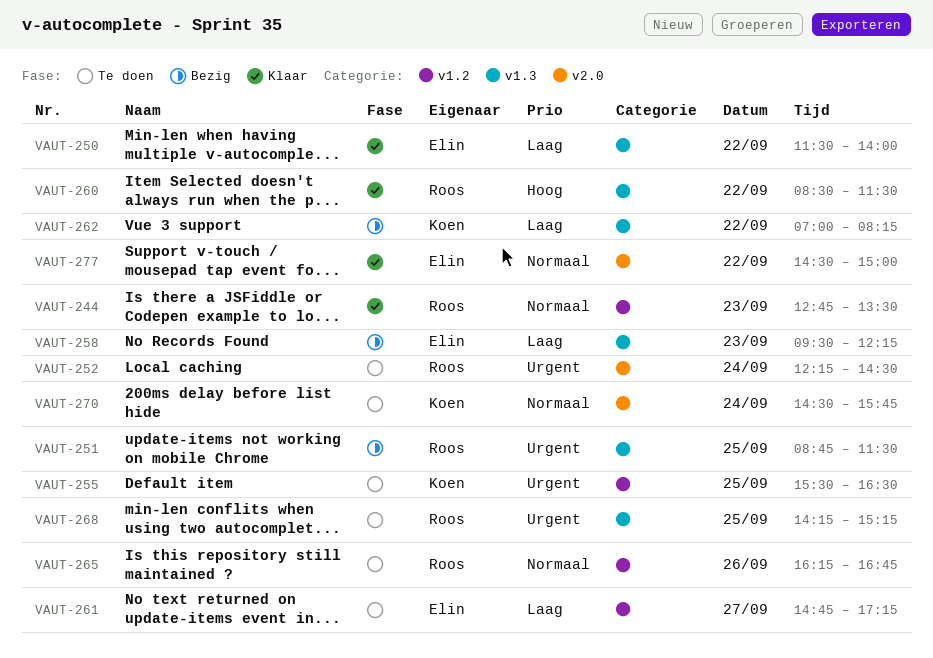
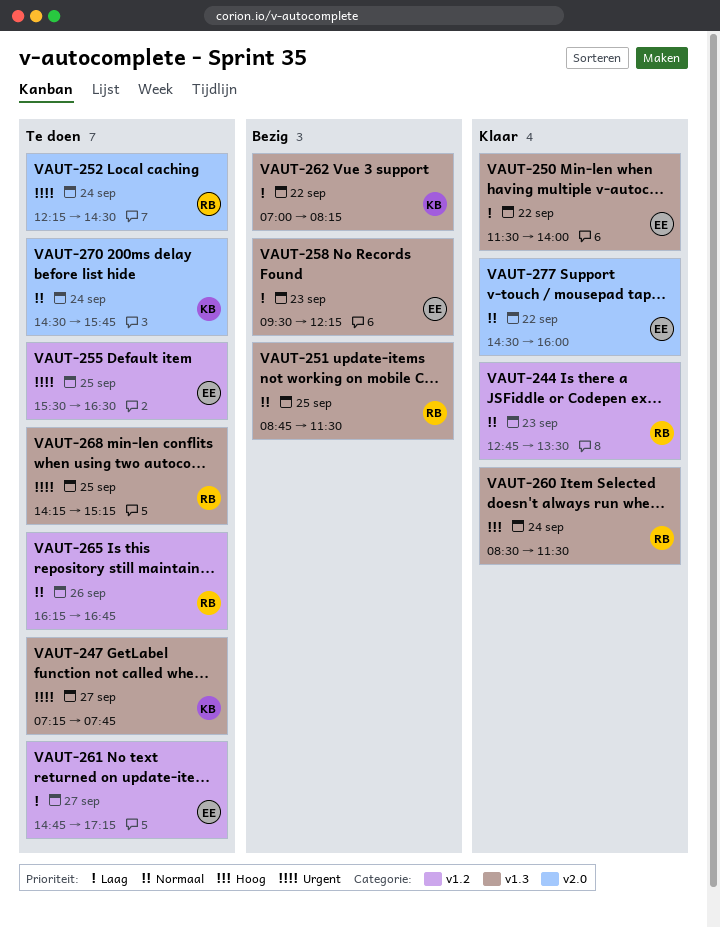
VAUT-247: none -> present
VAUT-251, priority: Urgent -> Normaal
VAUT-255, owner: Koen -> Elin
VAUT-260, day: Sep 22 -> Sep 24
VAUT-277, ends: 15:00 -> 16:00

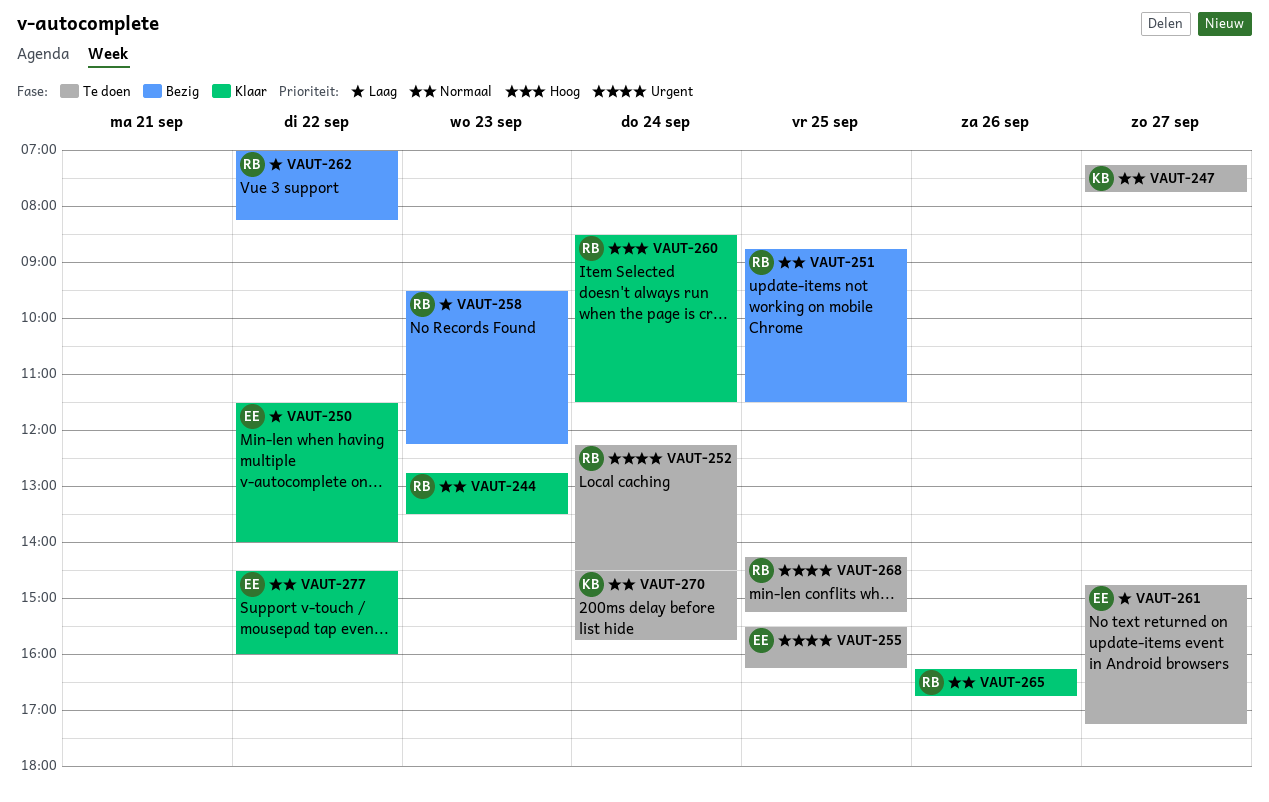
VAUT-247, priority: Urgent -> Normaal
VAUT-255, ends: 16:30 -> 16:15
VAUT-258, owner: EE -> RB
VAUT-262, owner: KB -> RB
VAUT-265, status: Te doen -> Klaar

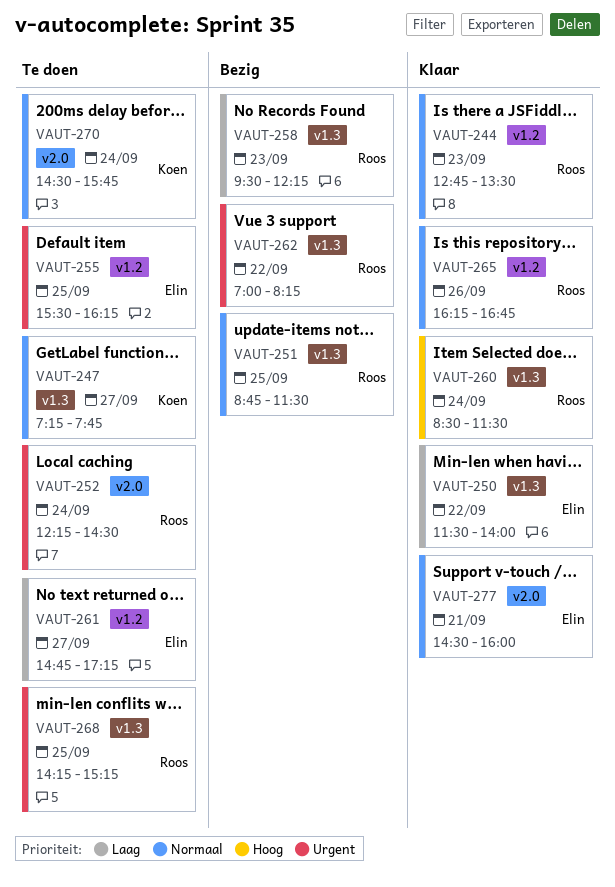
VAUT-262, priority: Laag -> Urgent
VAUT-277, day: Sep 22 -> Sep 21

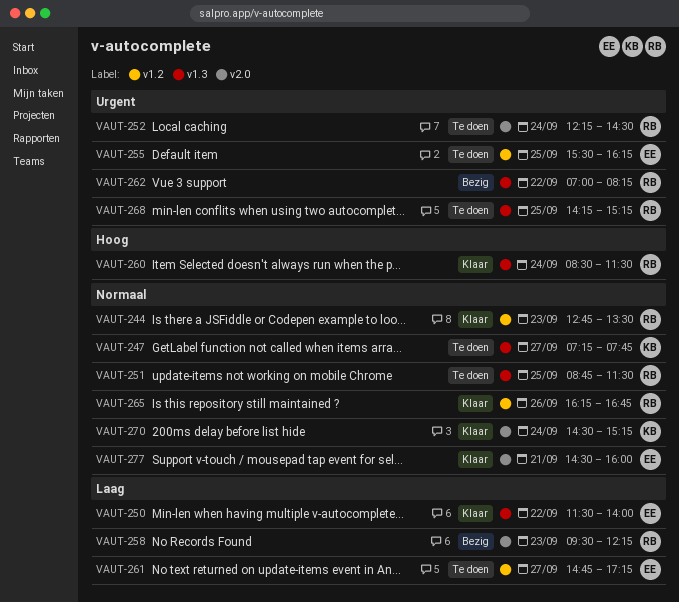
VAUT-251, status: Bezig -> Te doen
VAUT-258, label: v1.3 -> v2.0
VAUT-270, status: Te doen -> Klaar
VAUT-270, ends: 15:45 -> 15:15

